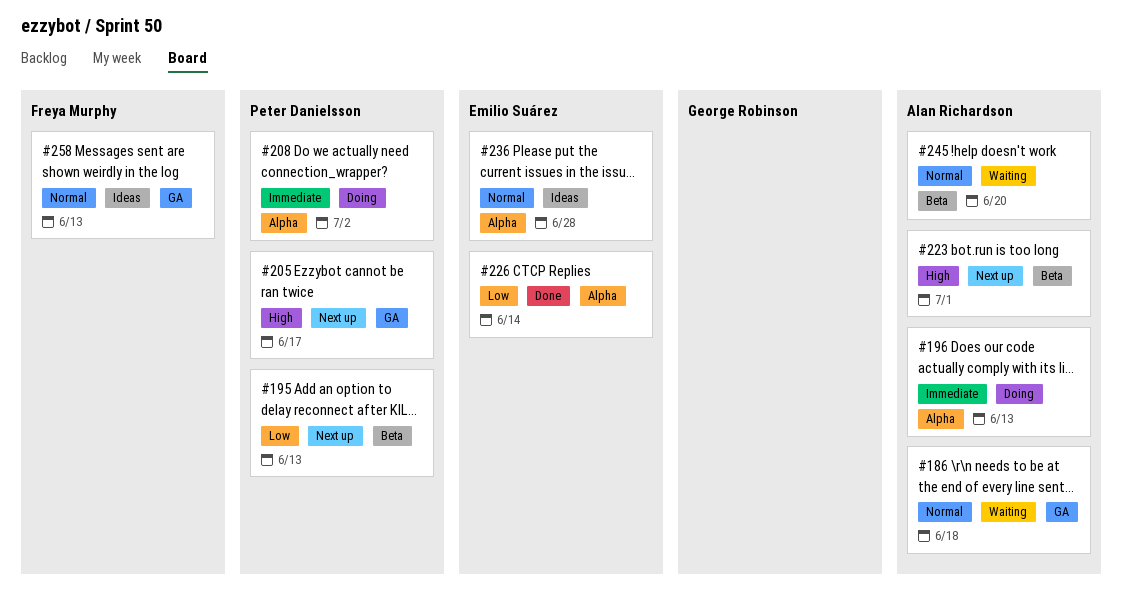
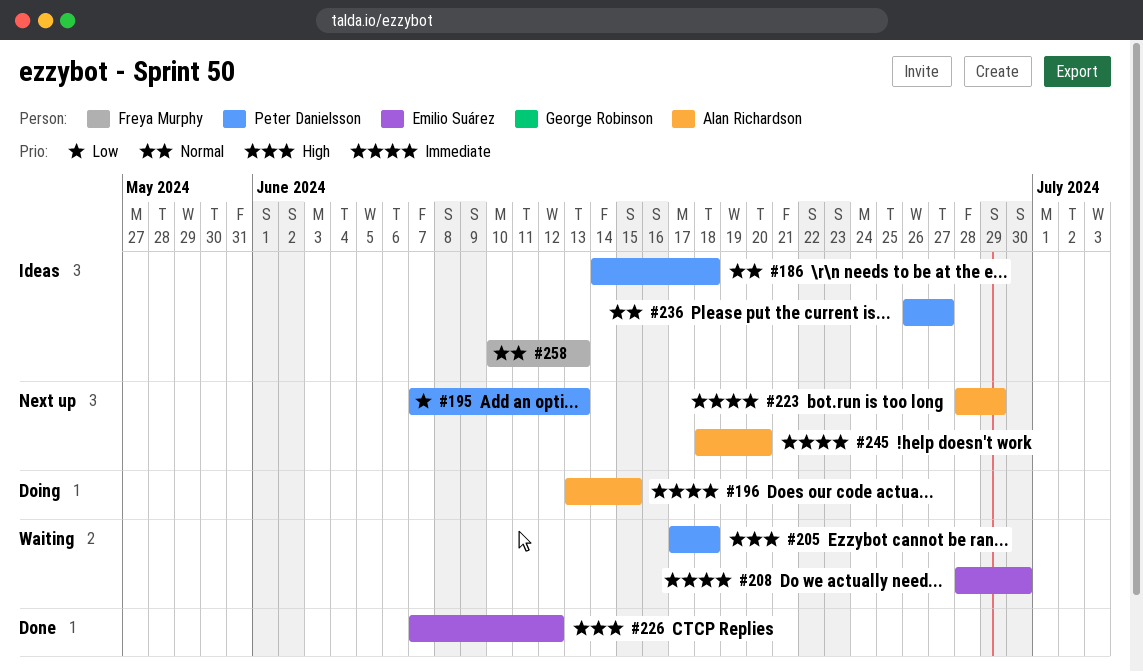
#186, status: Waiting -> Ideas
#186, owner: Alan Richardson -> Peter Danielsson
#196, due: Jun 13 -> Jun 15
#205, status: Next up -> Waiting
#205, due: Jun 17 -> Jun 18
#208, status: Doing -> Waiting
#208, owner: Peter Danielsson -> Emilio Suárez
#208, due: Jul 2 -> Jun 30
#223, priority: High -> Immediate
#223, due: Jul 1 -> Jun 29
#226, priority: Low -> High
#226, due: Jun 14 -> Jun 12
#236, owner: Emilio Suárez -> Peter Danielsson
#236, due: Jun 28 -> Jun 27
#245, status: Waiting -> Next up
#245, priority: Normal -> Immediate

